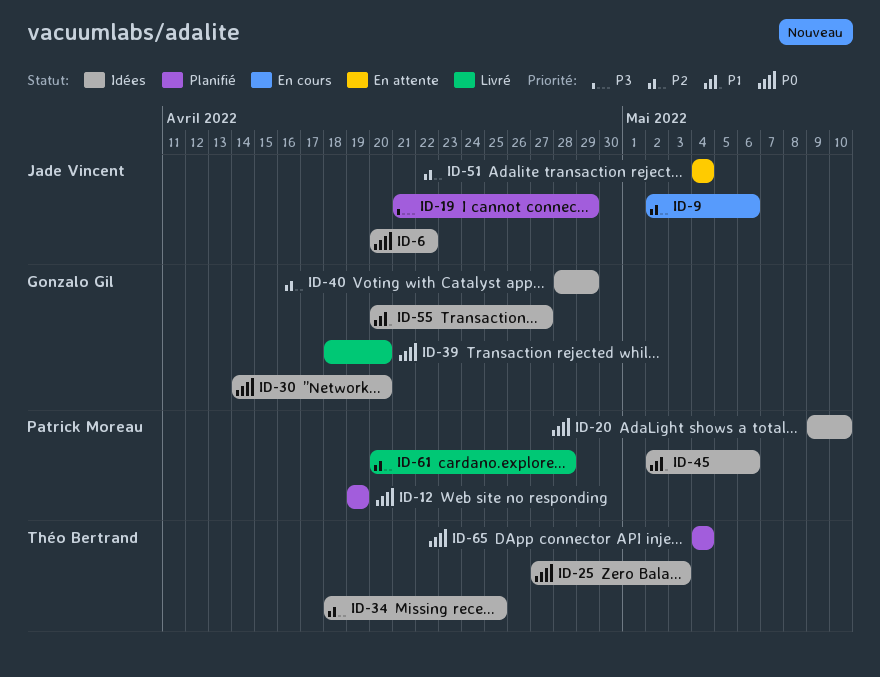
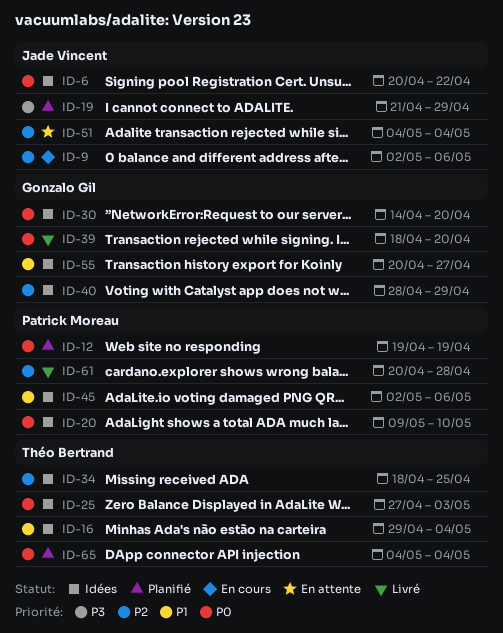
ID-16: none -> present

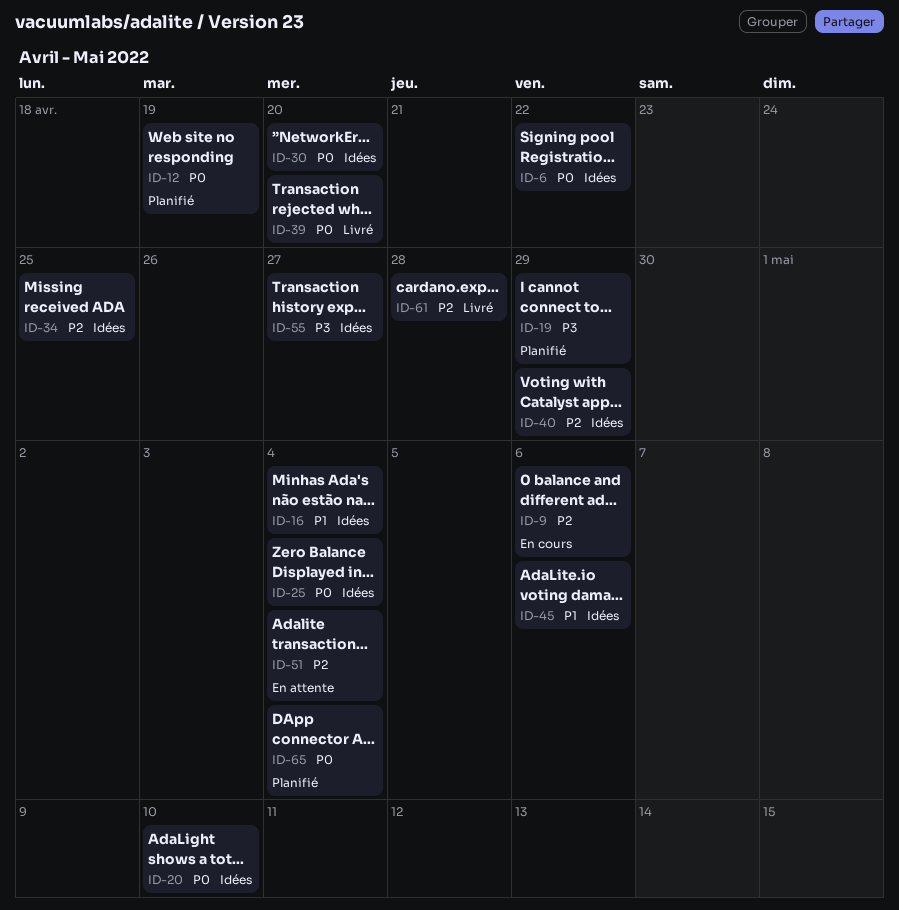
ID-25, due: May 3 -> May 4
ID-55, priority: P1 -> P3

